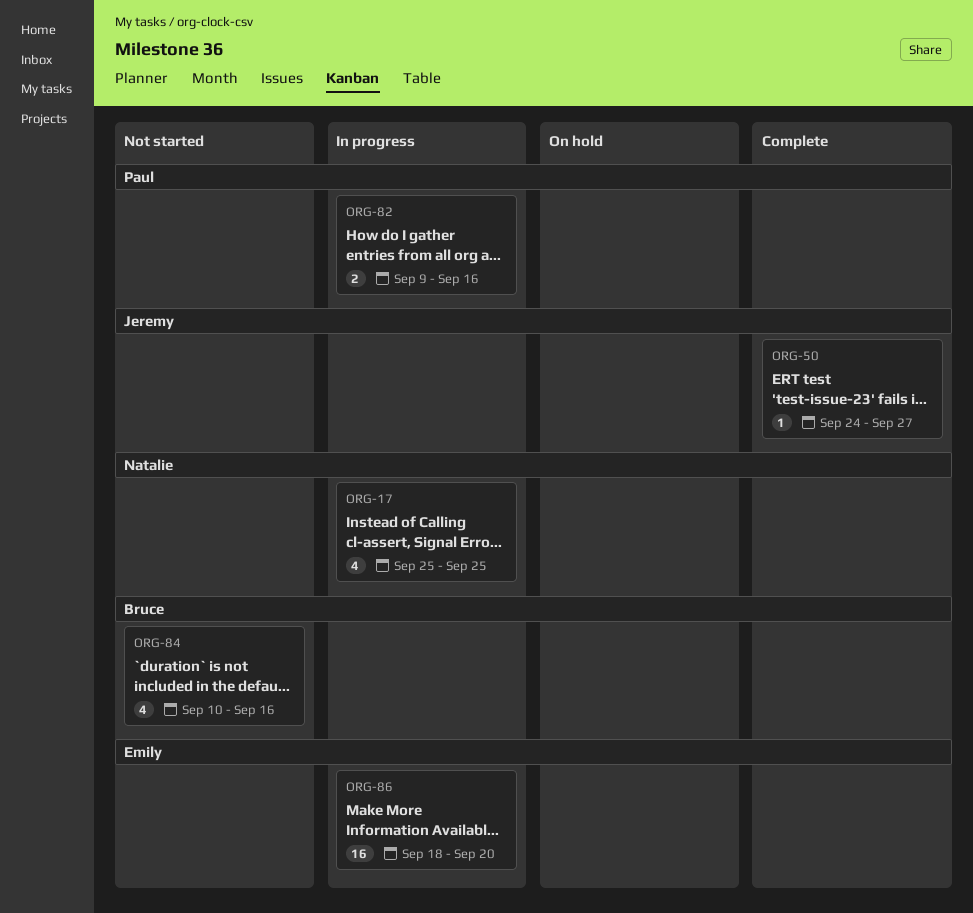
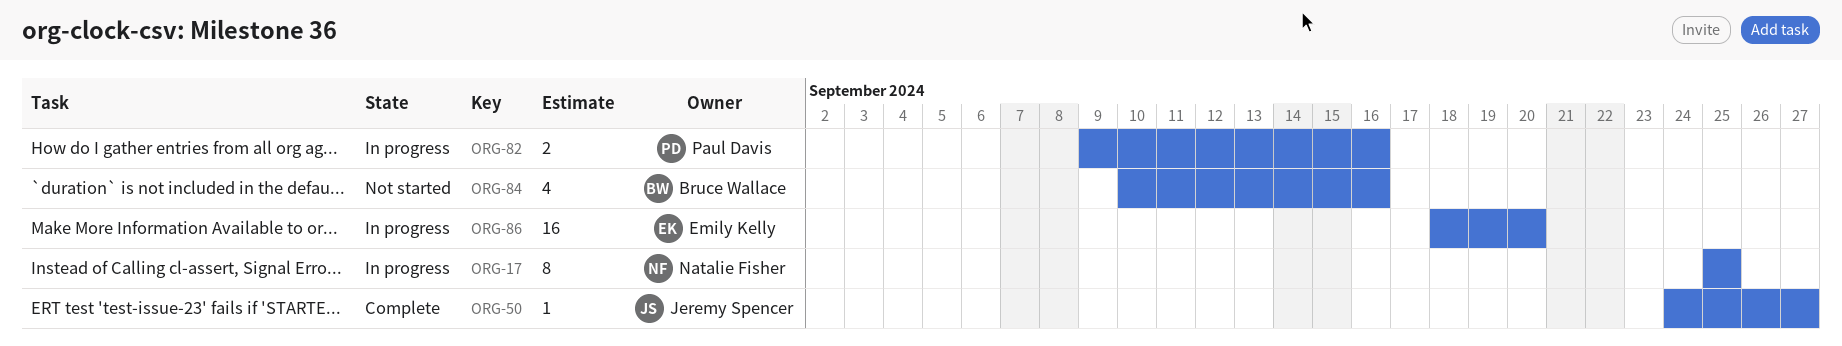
ORG-17, estimate: 4 -> 8

